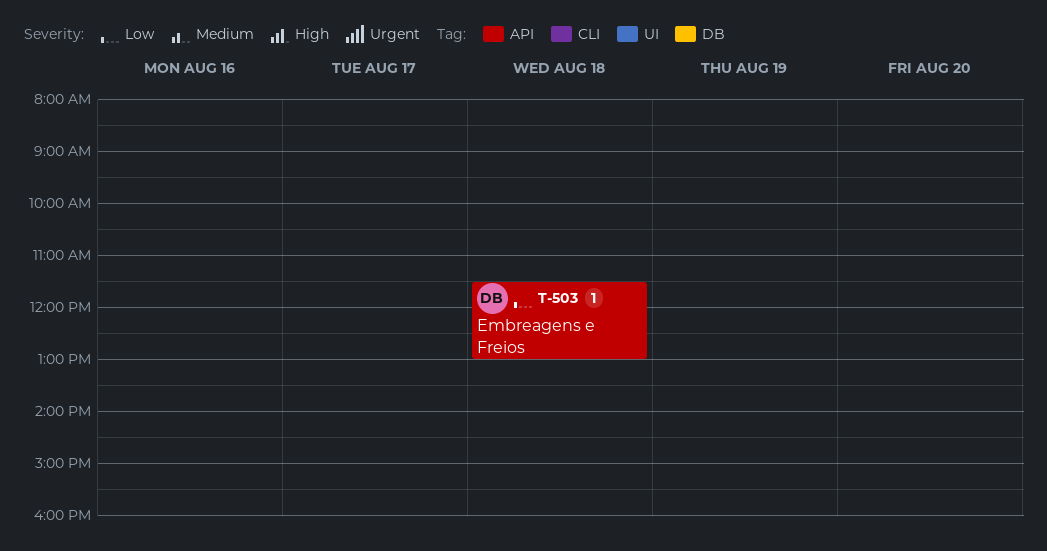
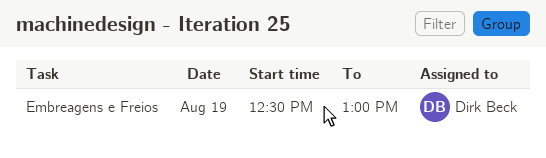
Embreagens e Freios, day: Aug 18 -> Aug 19
Embreagens e Freios, begins: 11:30 -> 12:30

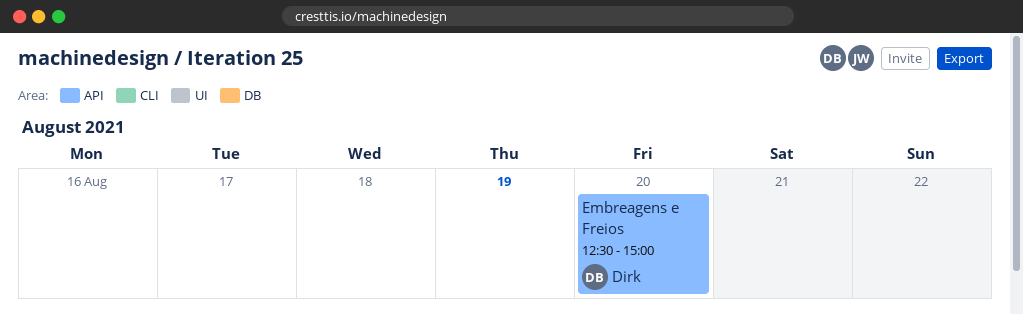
Embreagens e Freios, day: Aug 19 -> Aug 20
Embreagens e Freios, ends: 13:00 -> 15:00

